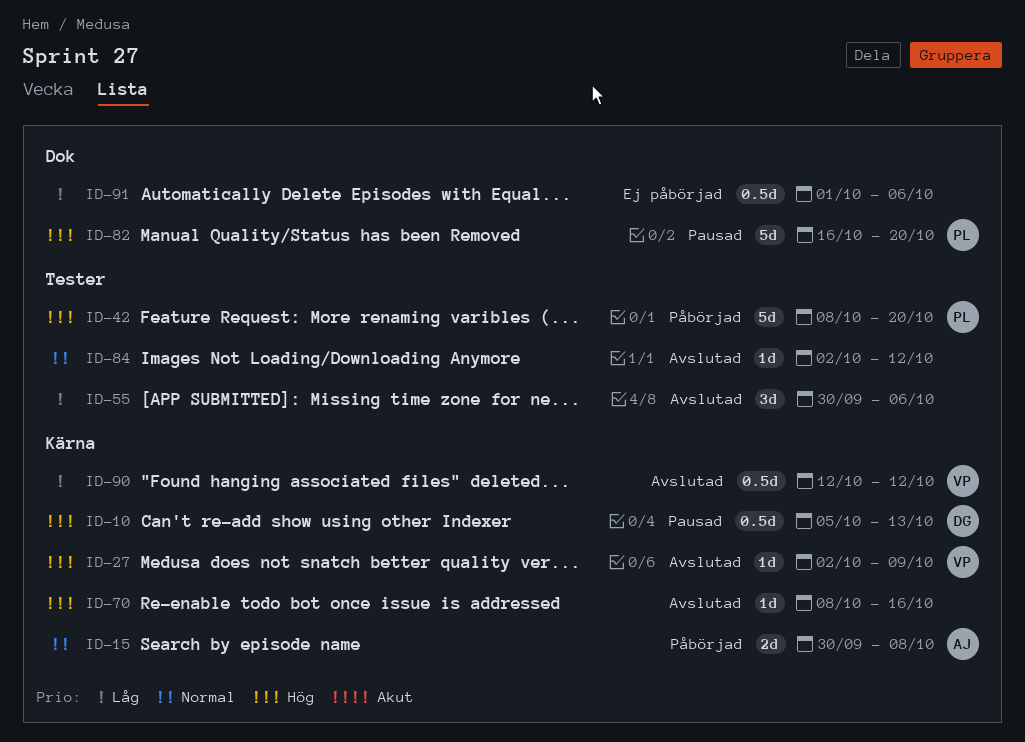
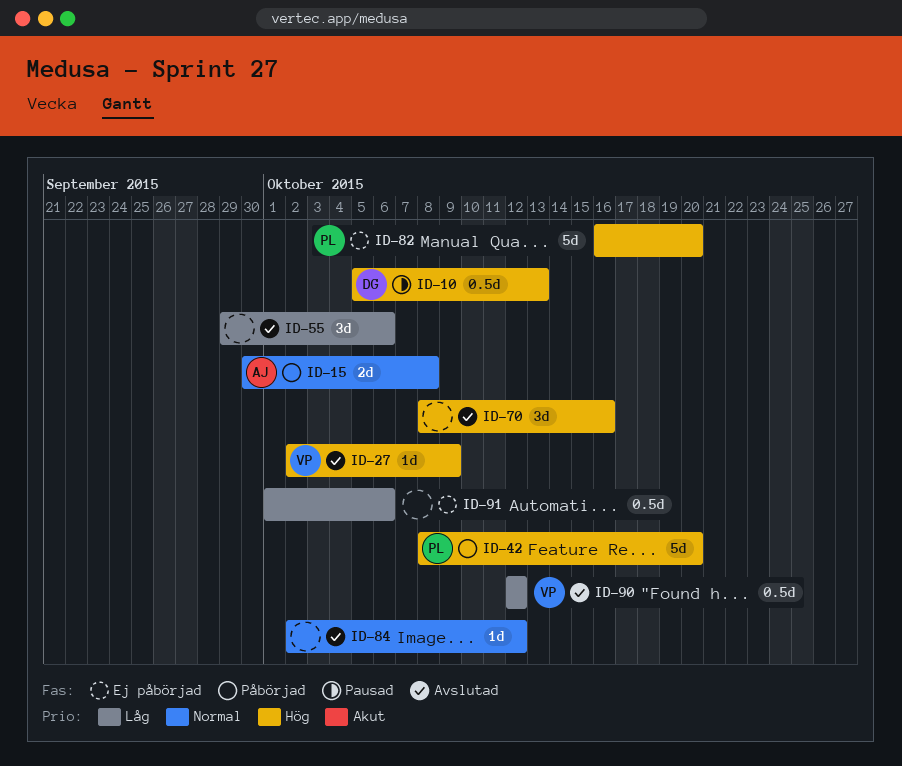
ID-55, start: Sep 30 -> Sep 29
ID-70, estimate: 1d -> 3d
ID-82, status: Pausad -> Ej påbörjad

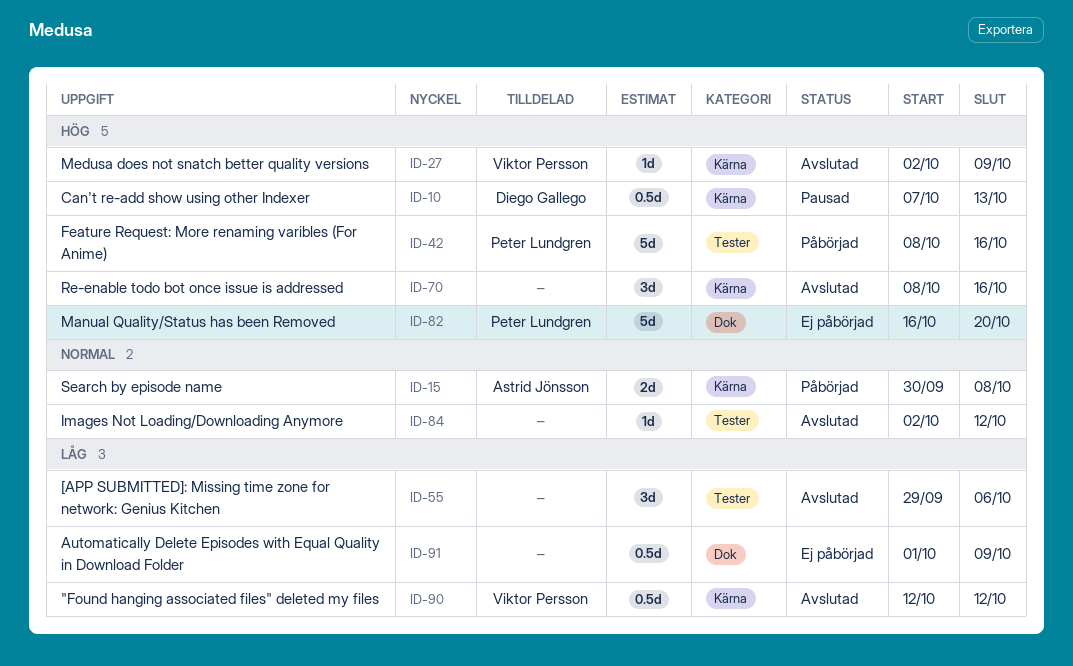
ID-10, start: Oct 5 -> Oct 7
ID-42, due: Oct 20 -> Oct 16
ID-91, due: Oct 6 -> Oct 9

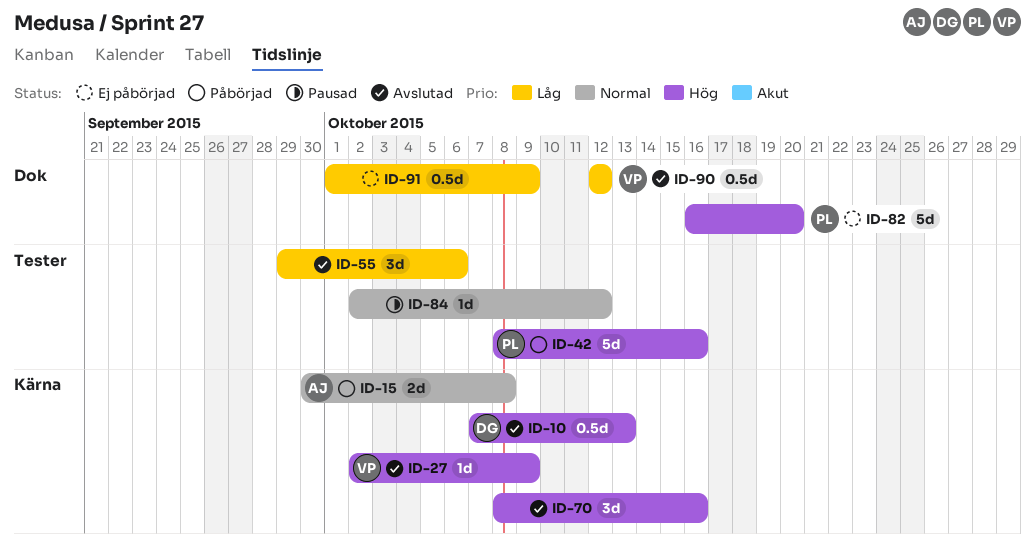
ID-10, status: Pausad -> Avslutad
ID-84, status: Avslutad -> Pausad
ID-90, label: Kärna -> Dok

